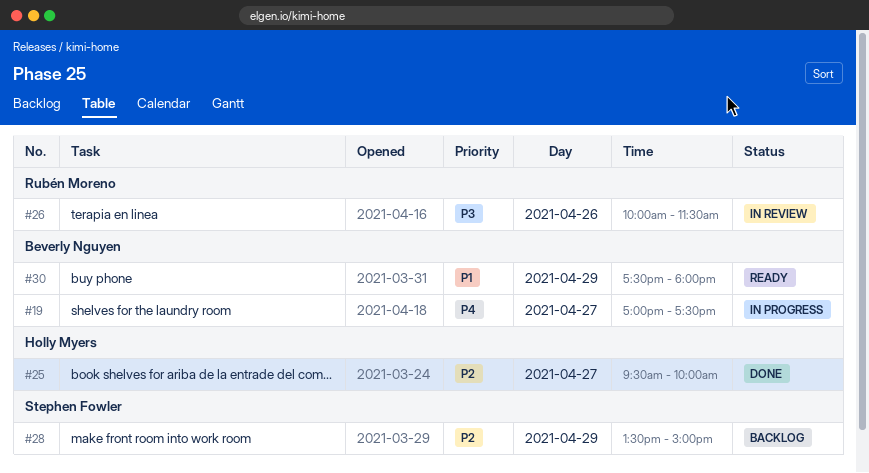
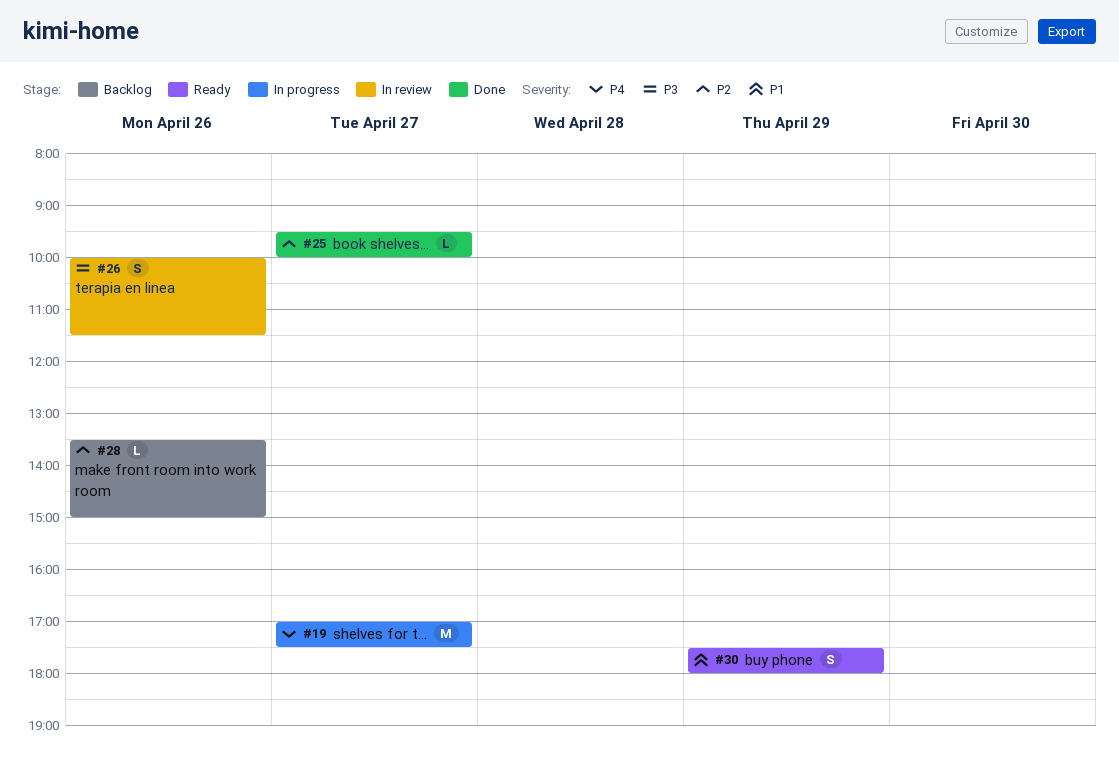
#28, day: Apr 29 -> Apr 26

